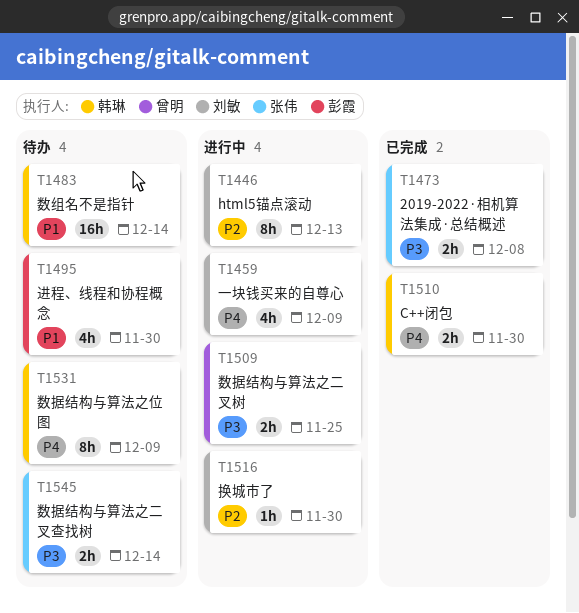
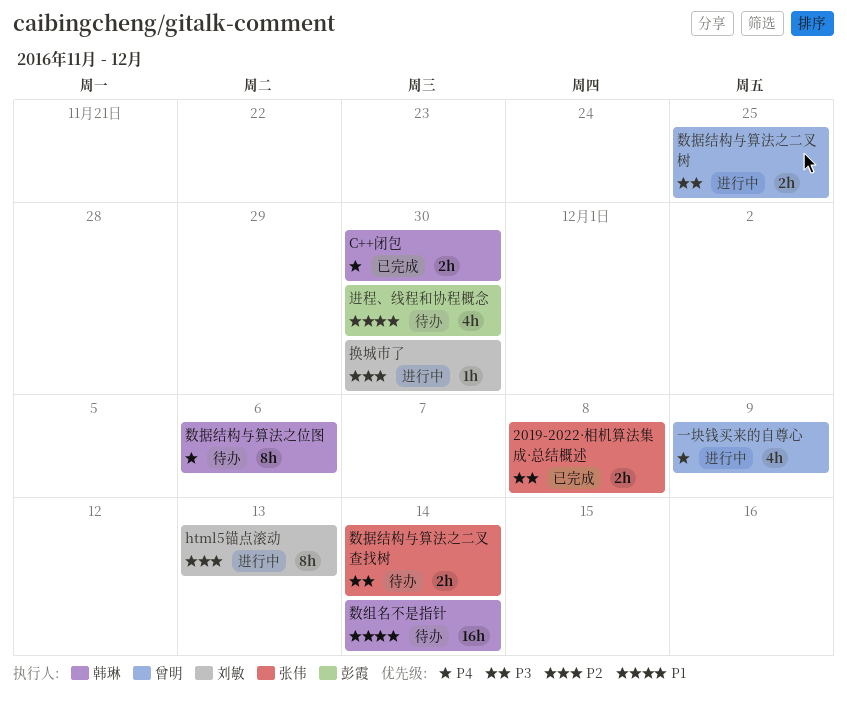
一块钱买来的自尊心, owner: 刘敏 -> 曾明
数据结构与算法之位图, due: Dec 9 -> Dec 6

